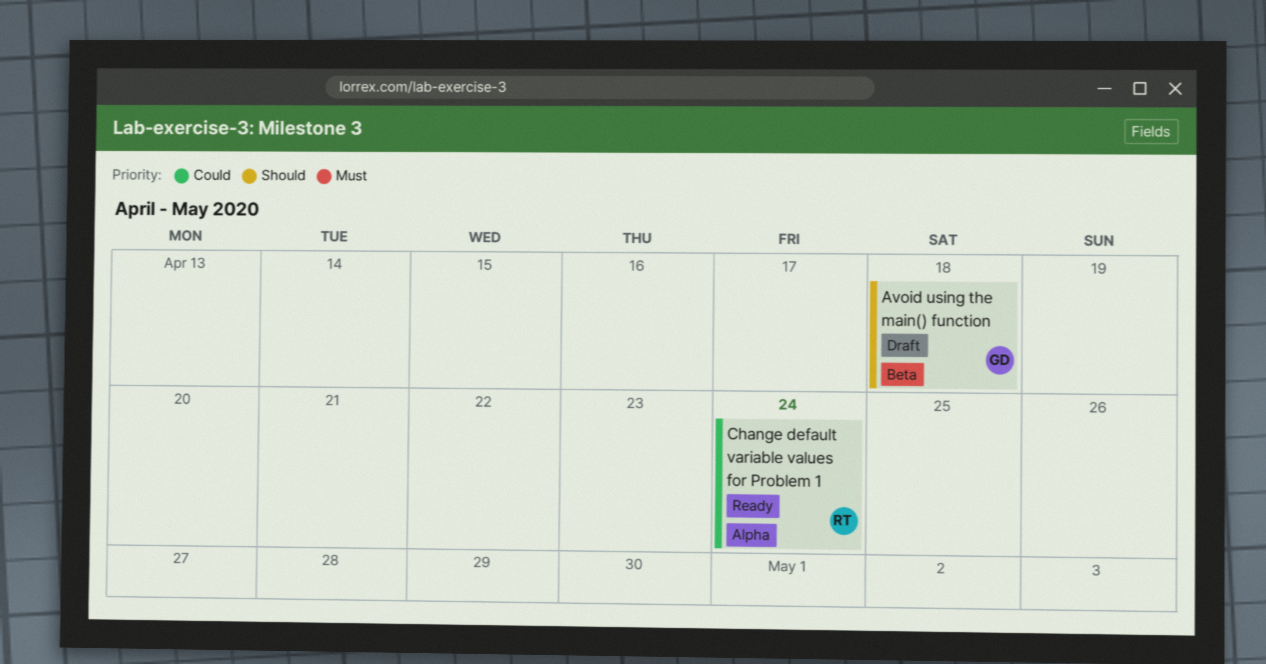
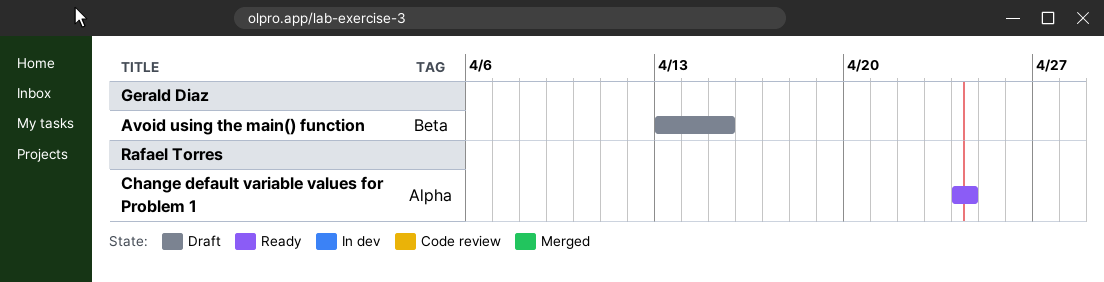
Avoid using the main() function, due: Apr 18 -> Apr 15

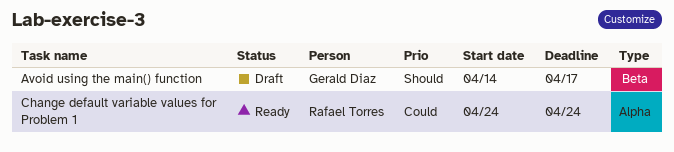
Avoid using the main() function, start: Apr 13 -> Apr 14
Avoid using the main() function, due: Apr 15 -> Apr 17

